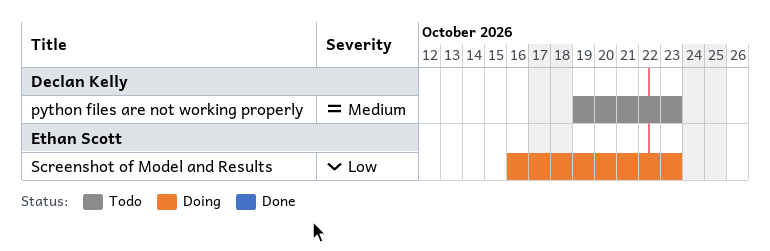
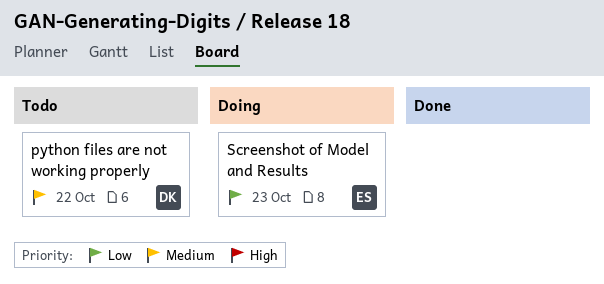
python files are not working properly, due: Oct 23 -> Oct 22

